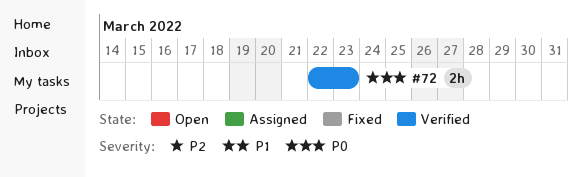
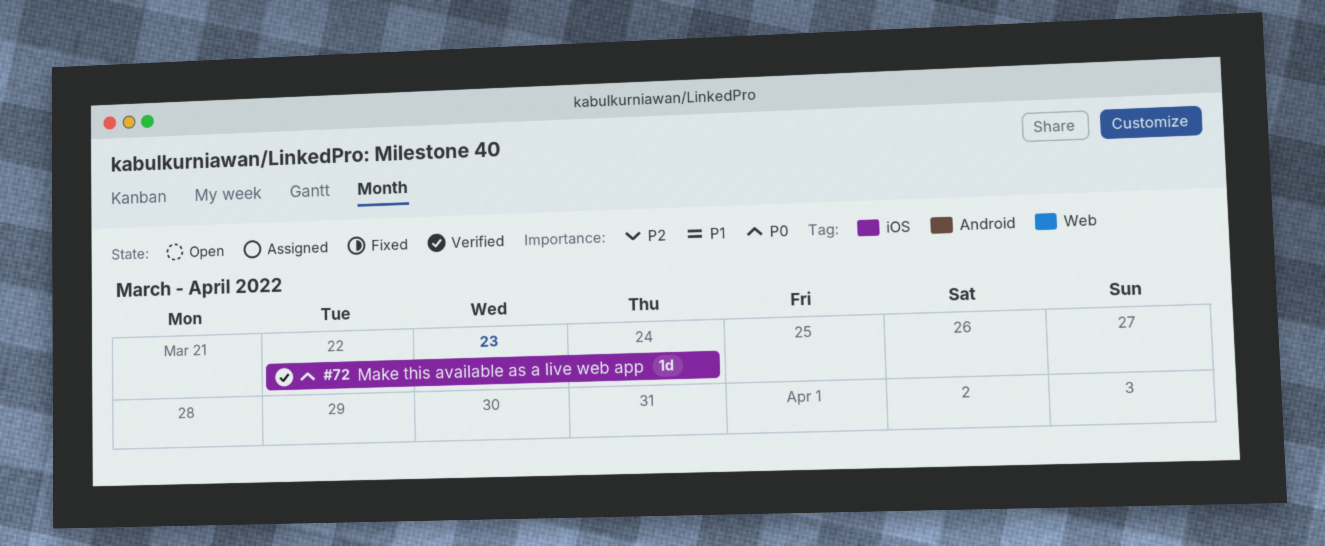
#72, estimate: 2h -> 1d
#72, due: Mar 23 -> Mar 24

